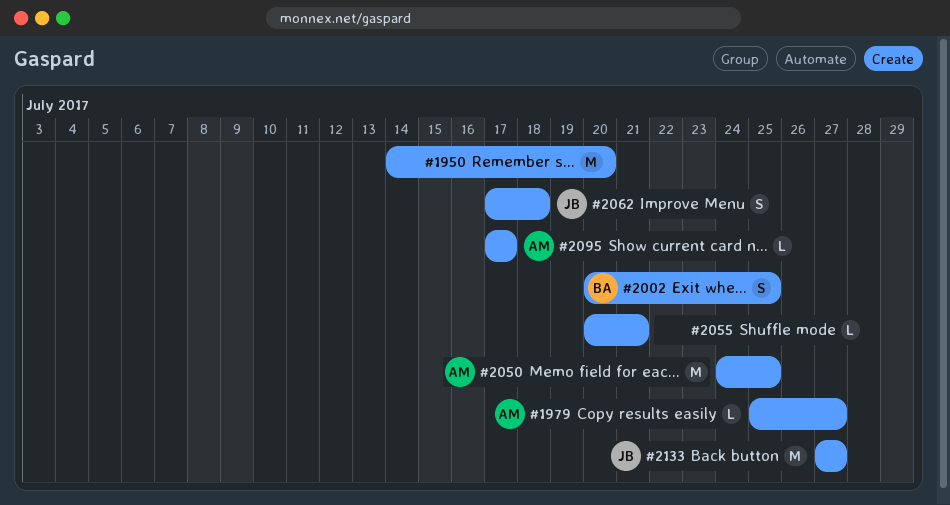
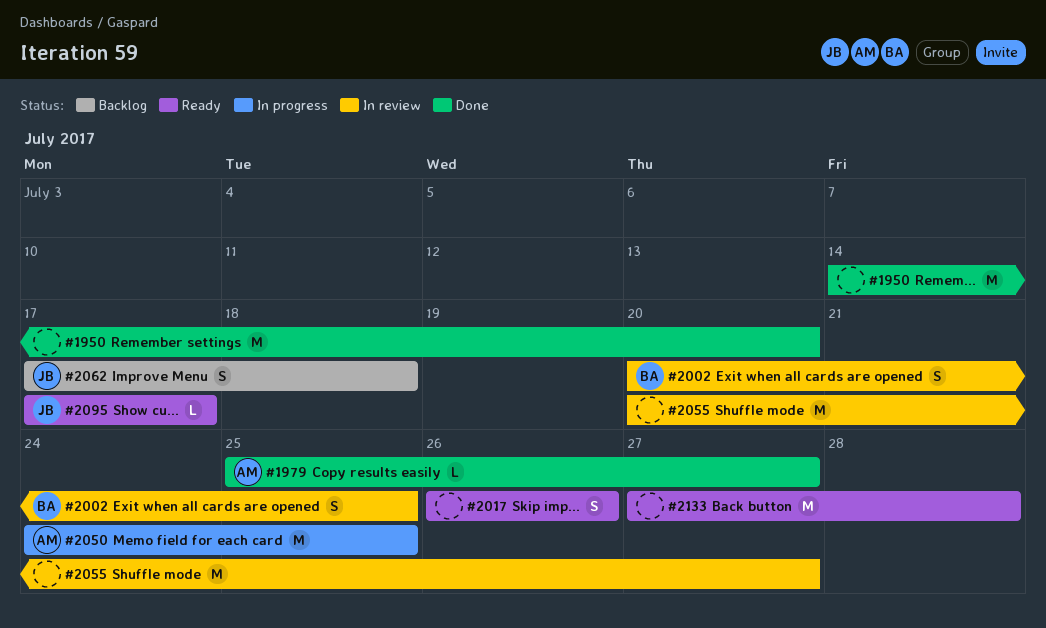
#2017: none -> present
#2055, estimate: L -> M
#2055, due: Jul 21 -> Jul 27
#2095, owner: AM -> JB
#2133, owner: JB -> none
#2133, due: Jul 27 -> Jul 28

